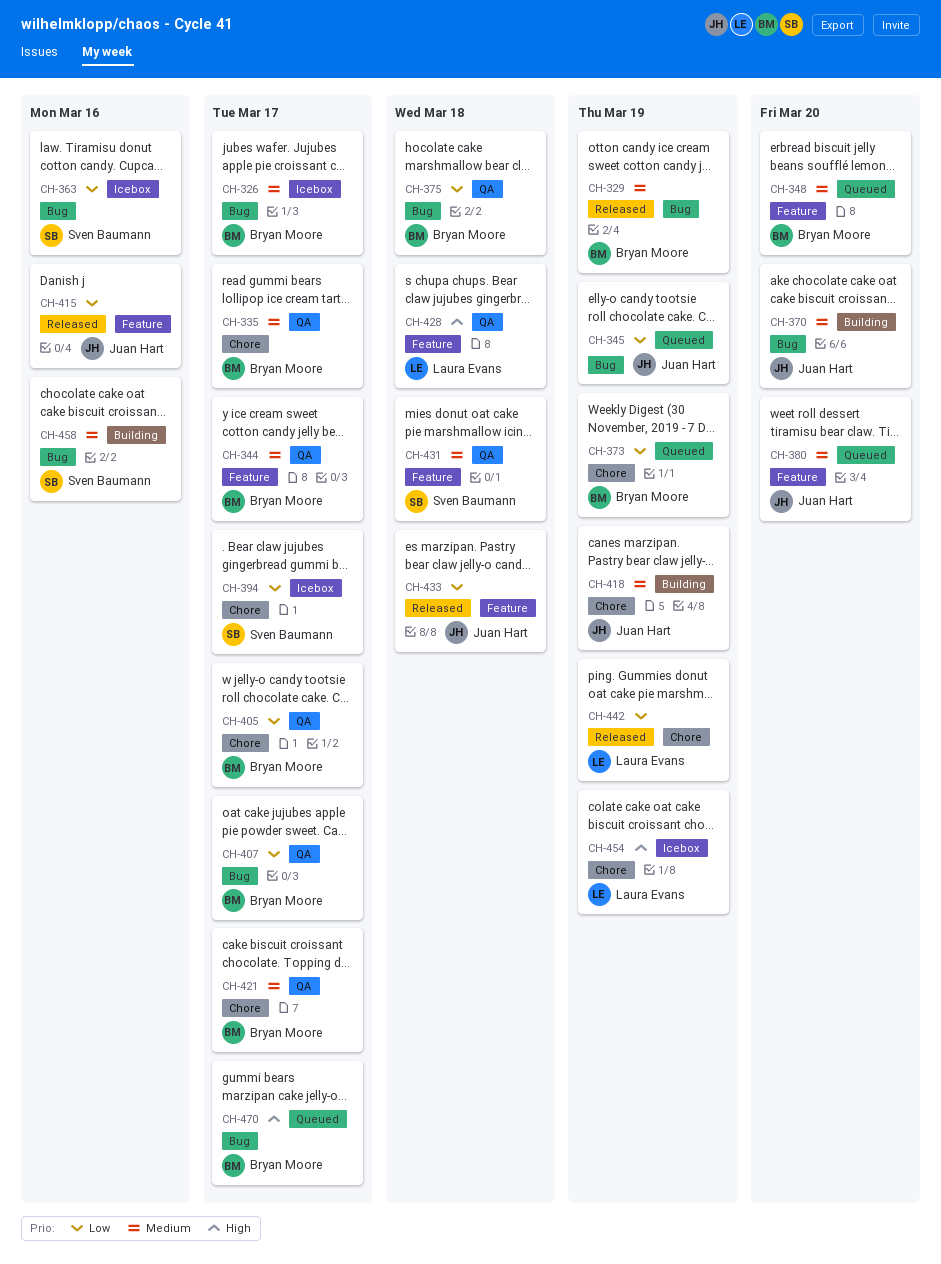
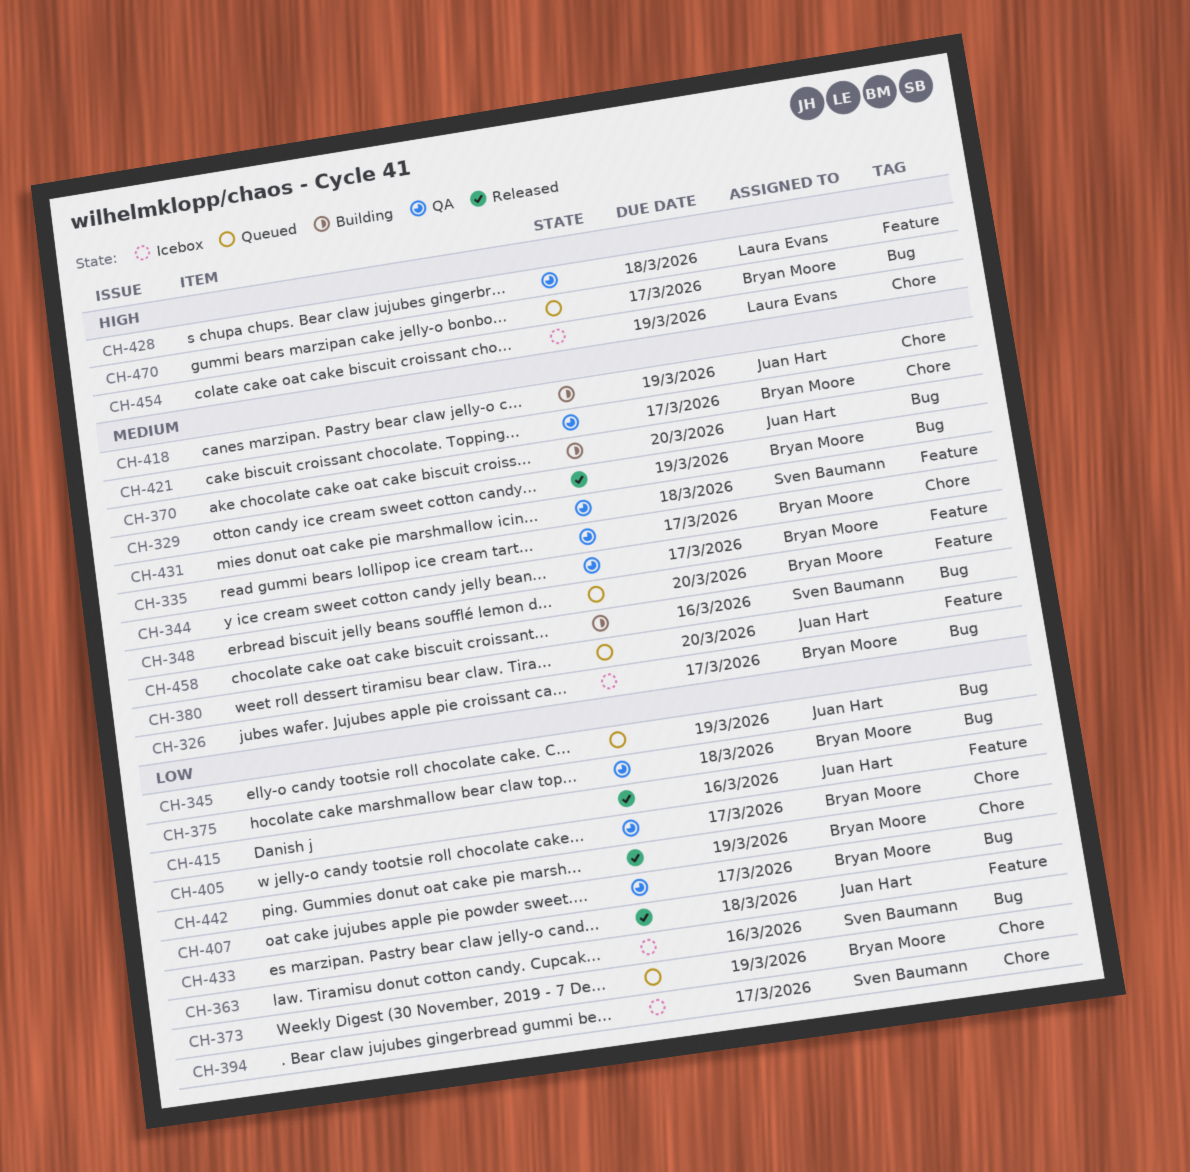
CH-442, owner: Laura Evans -> Bryan Moore

